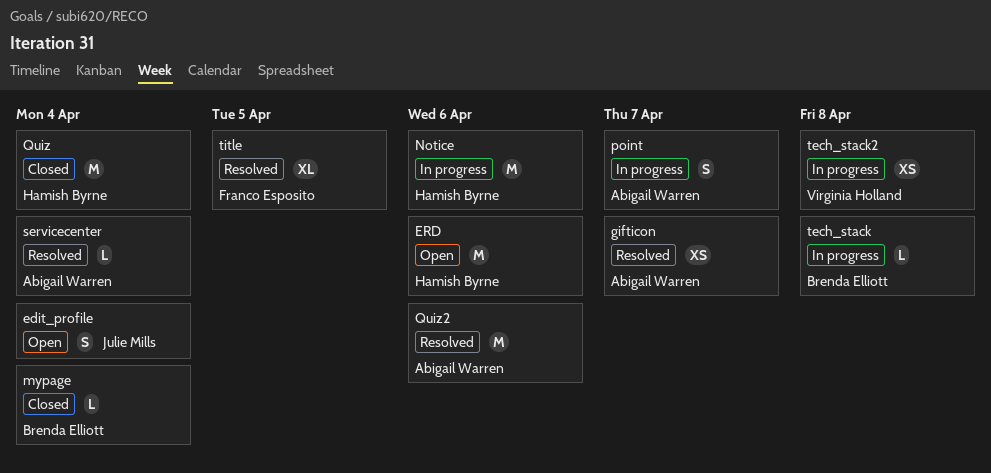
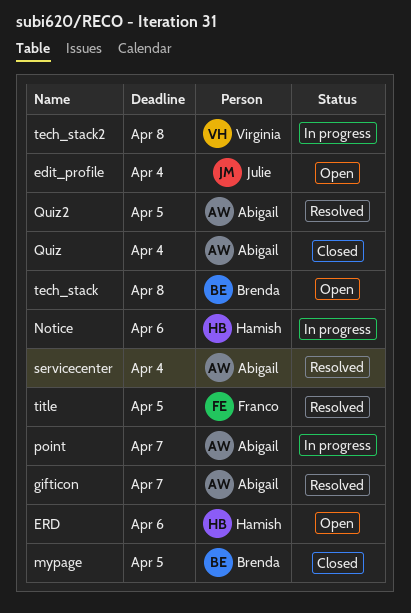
mypage, due: Apr 4 -> Apr 5
Quiz, owner: Hamish Byrne -> Abigail Warren
Quiz2, due: Apr 6 -> Apr 5
tech_stack, status: In progress -> Open

